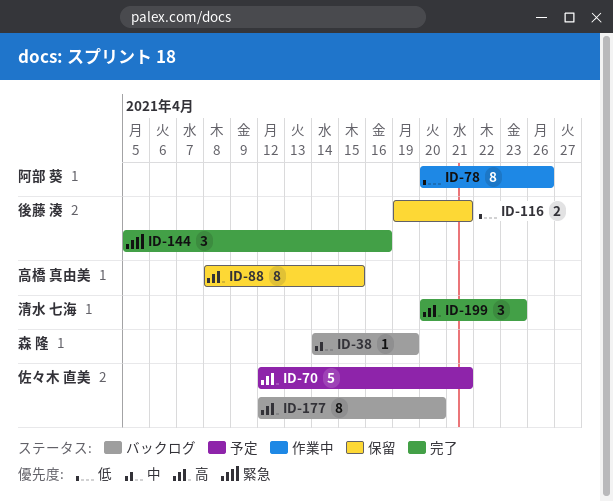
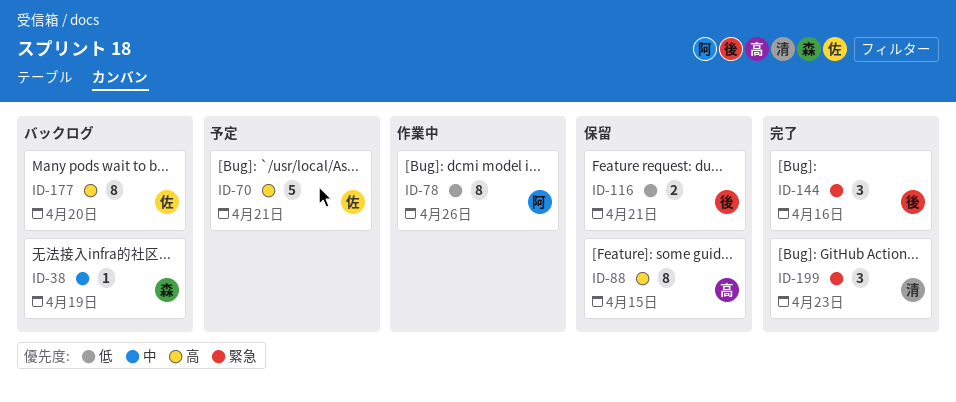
ID-199, priority: 高 -> 緊急

